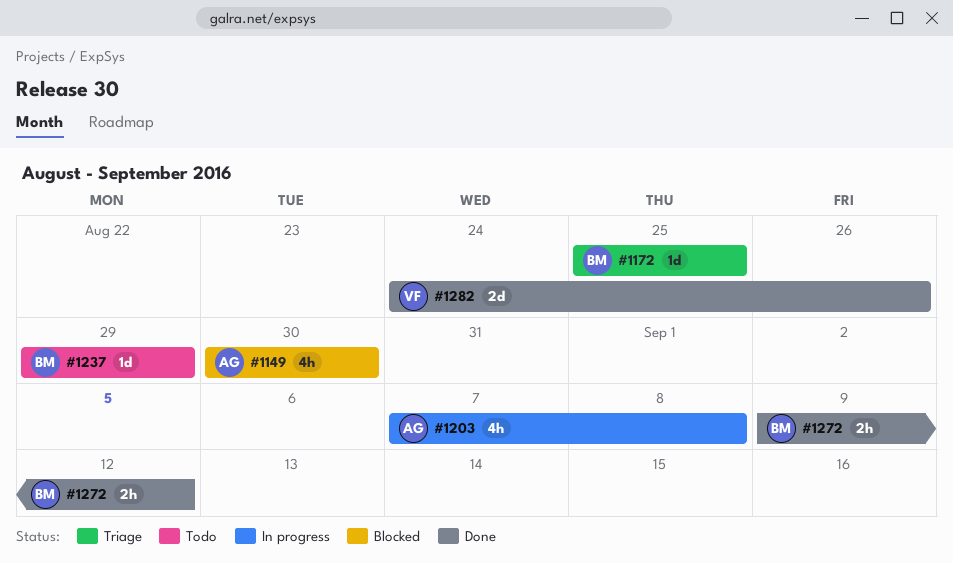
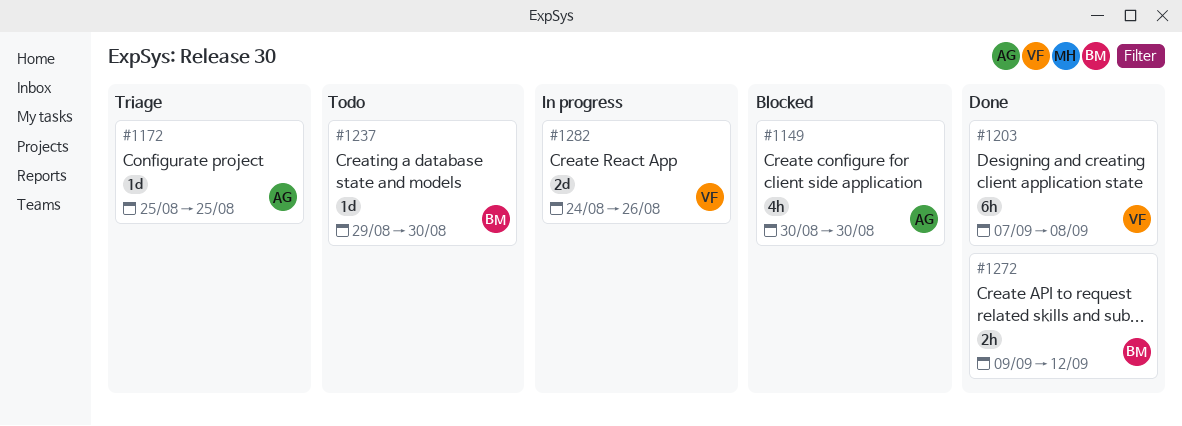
#1172, owner: BM -> AG
#1203, status: In progress -> Done
#1203, owner: AG -> VF
#1203, estimate: 4h -> 6h
#1237, due: Aug 29 -> Aug 30
#1282, status: Done -> In progress

